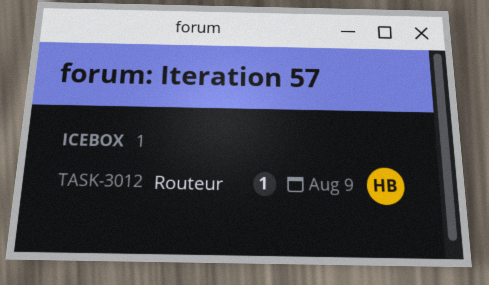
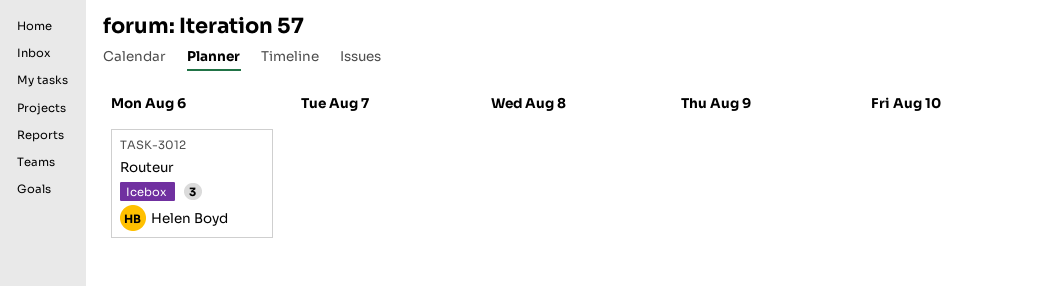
TASK-3012, estimate: 1 -> 3
TASK-3012, due: Aug 9 -> Aug 6

